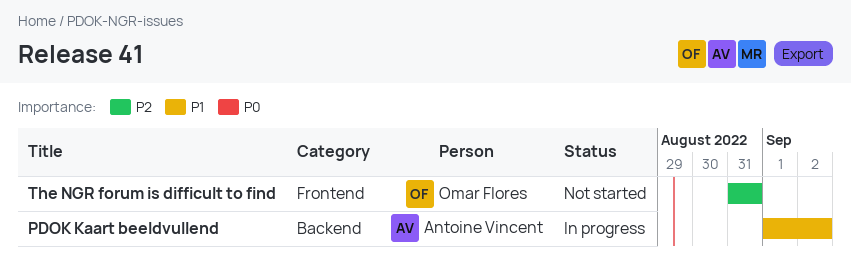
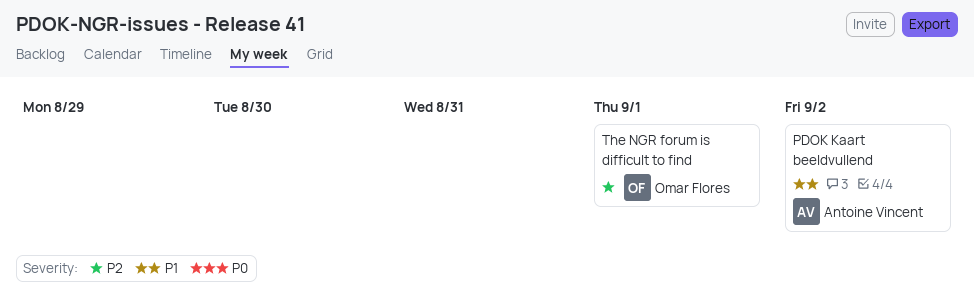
The NGR forum is difficult to find, due: Aug 31 -> Sep 1

